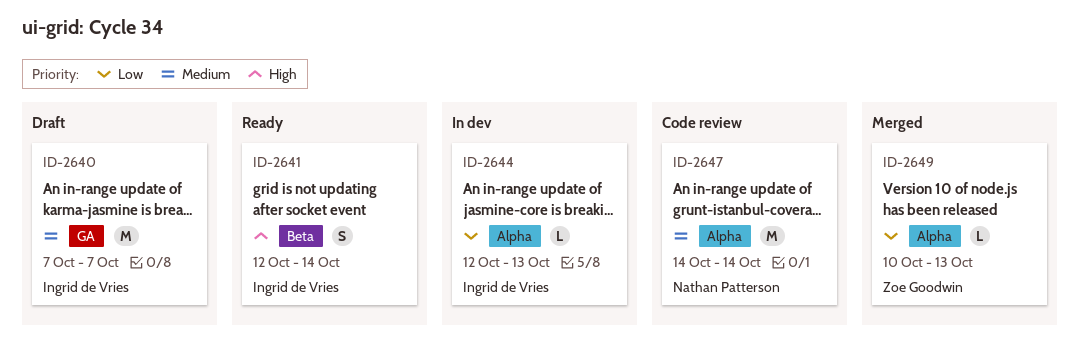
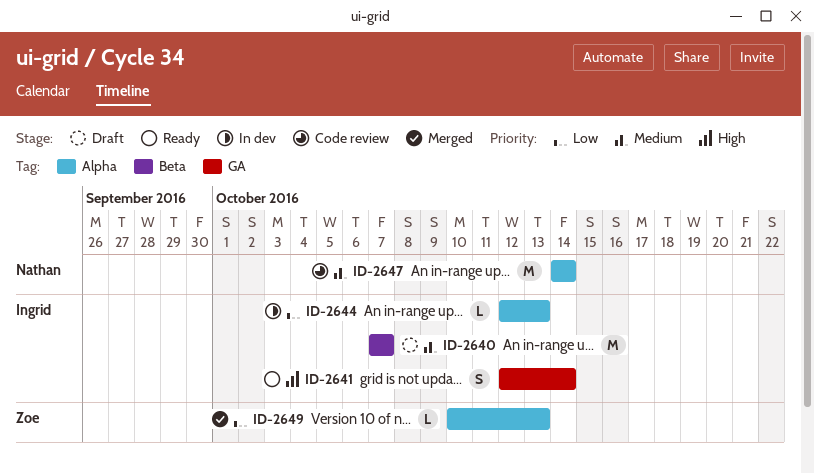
ID-2640, label: GA -> Beta
ID-2641, label: Beta -> GA

